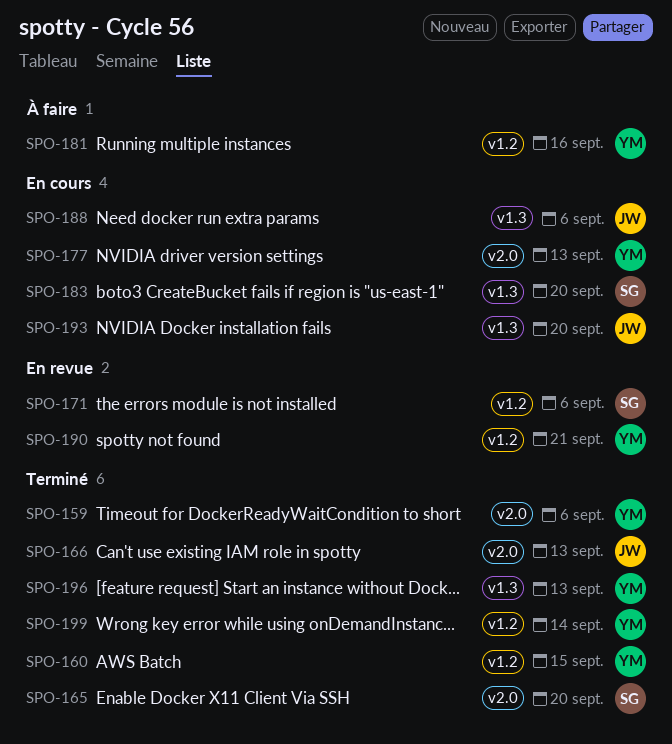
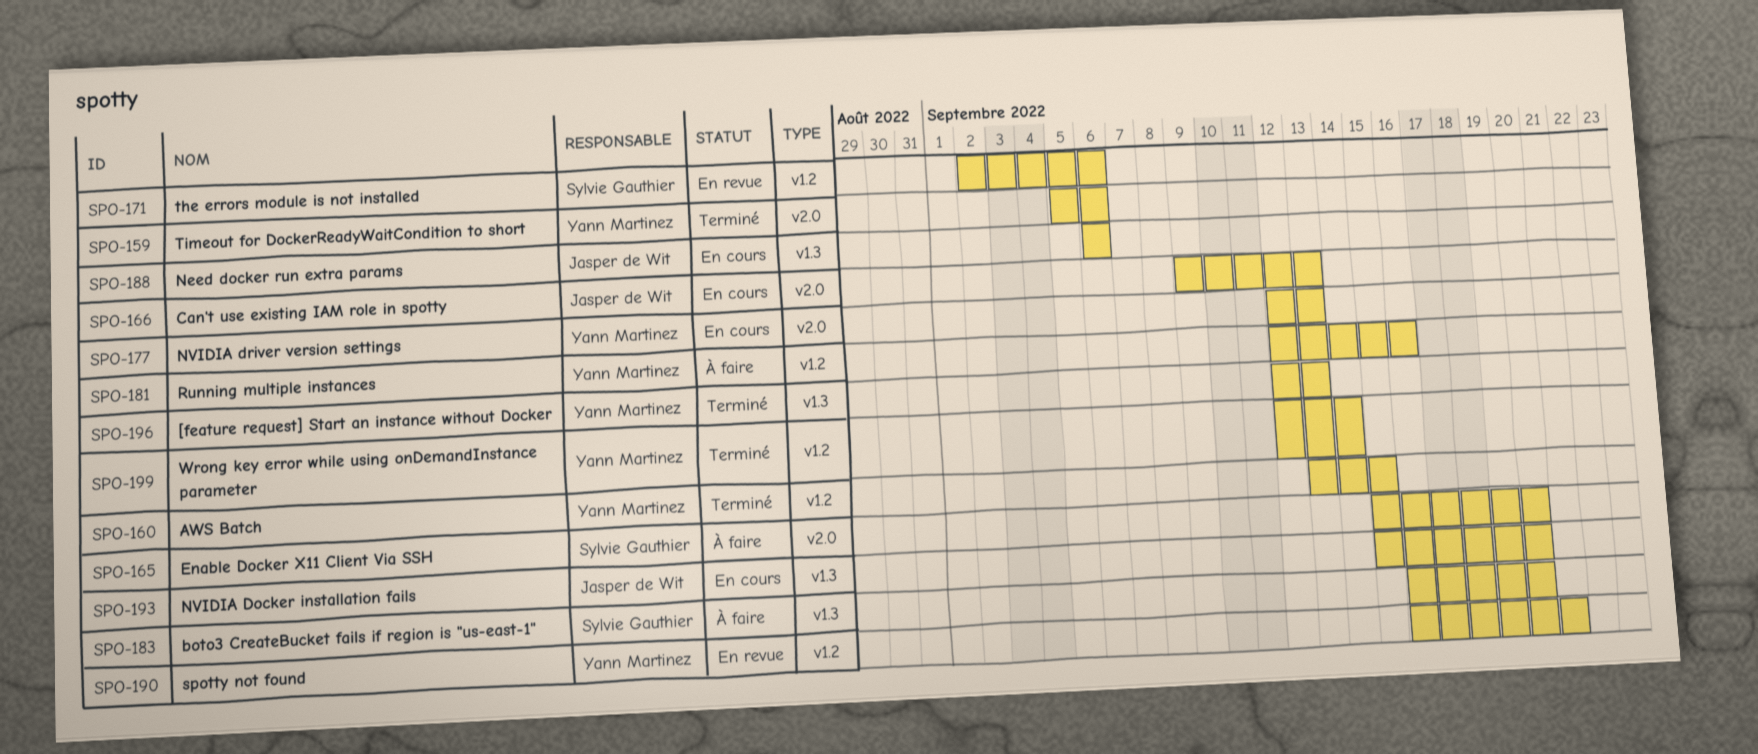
SPO-165, status: Terminé -> À faire
SPO-166, status: Terminé -> En cours
SPO-183, status: En cours -> À faire

